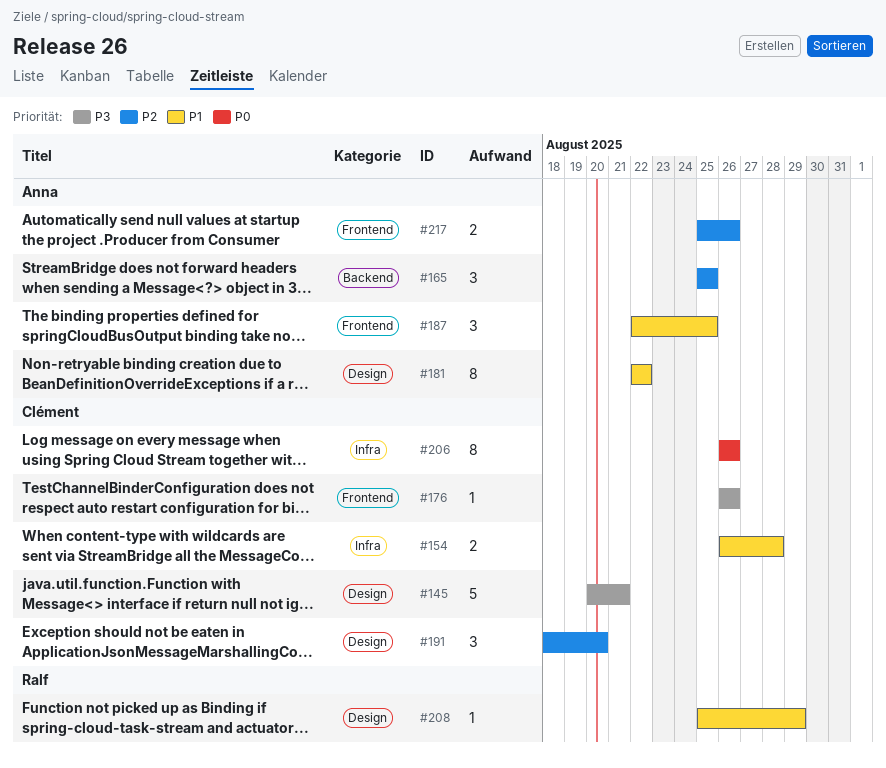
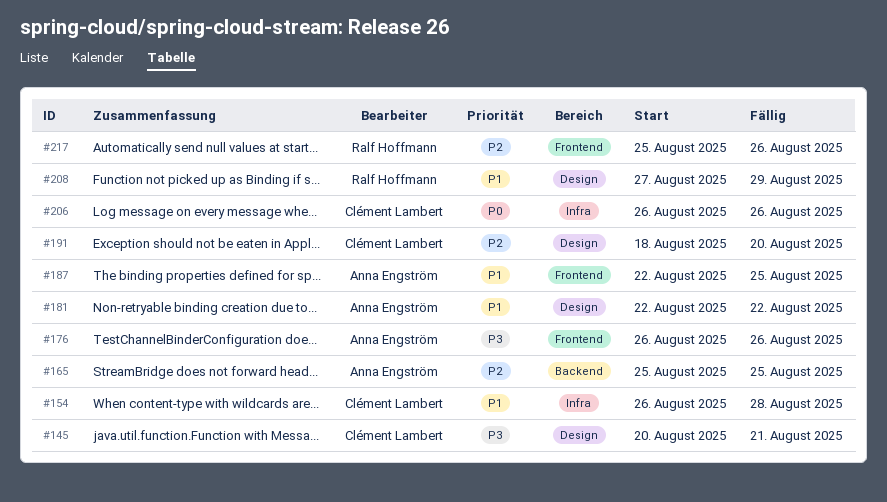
#176, owner: Clément Lambert -> Anna Engström
#208, start: Aug 25 -> Aug 27
#217, owner: Anna Engström -> Ralf Hoffmann

